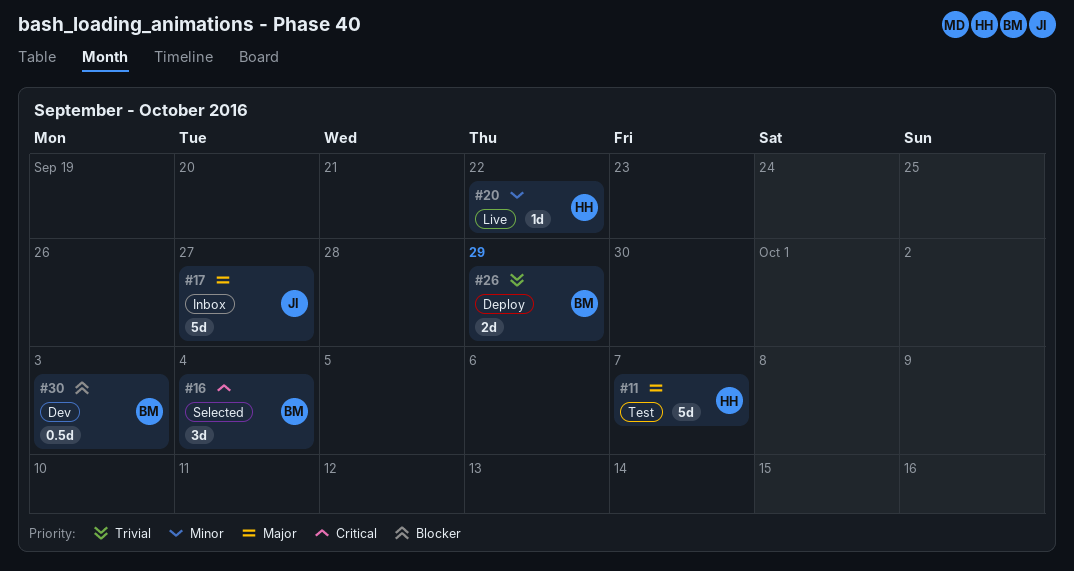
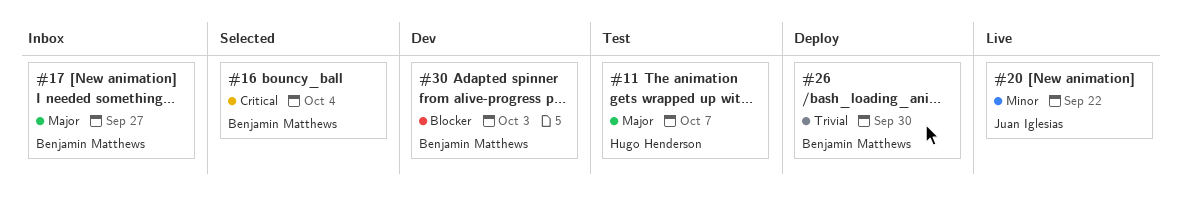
#17, owner: Juan Iglesias -> Benjamin Matthews
#20, owner: Hugo Henderson -> Juan Iglesias
#26, due: Sep 29 -> Sep 30

